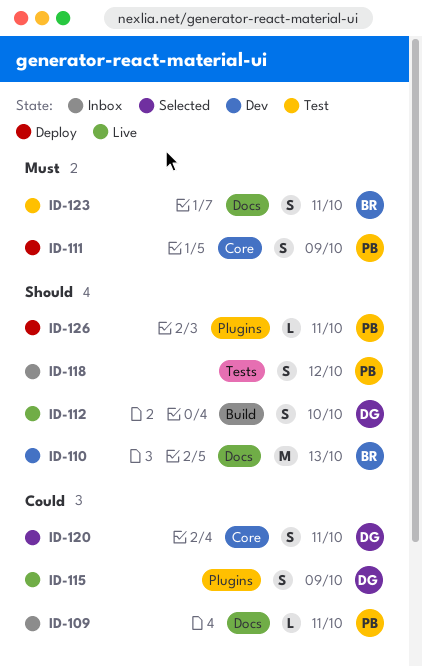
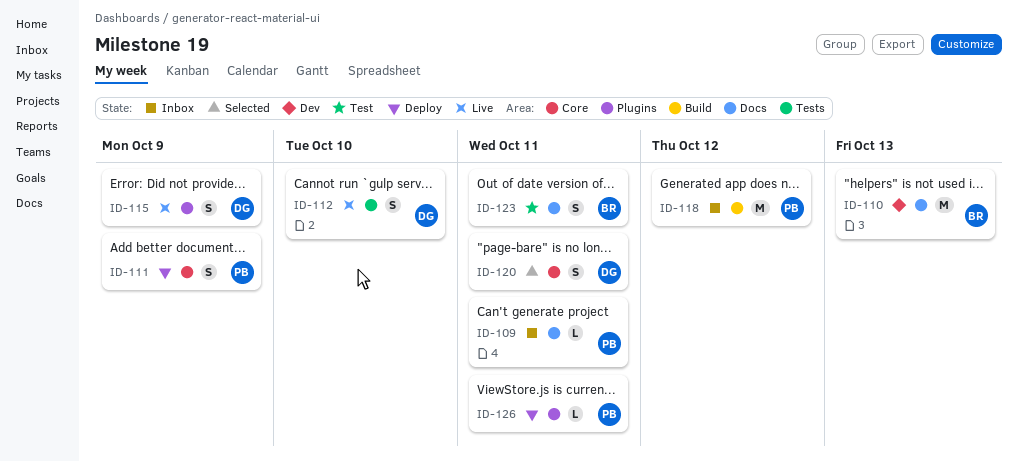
ID-112, label: Build -> Tests
ID-118, label: Tests -> Build
ID-118, estimate: S -> M

